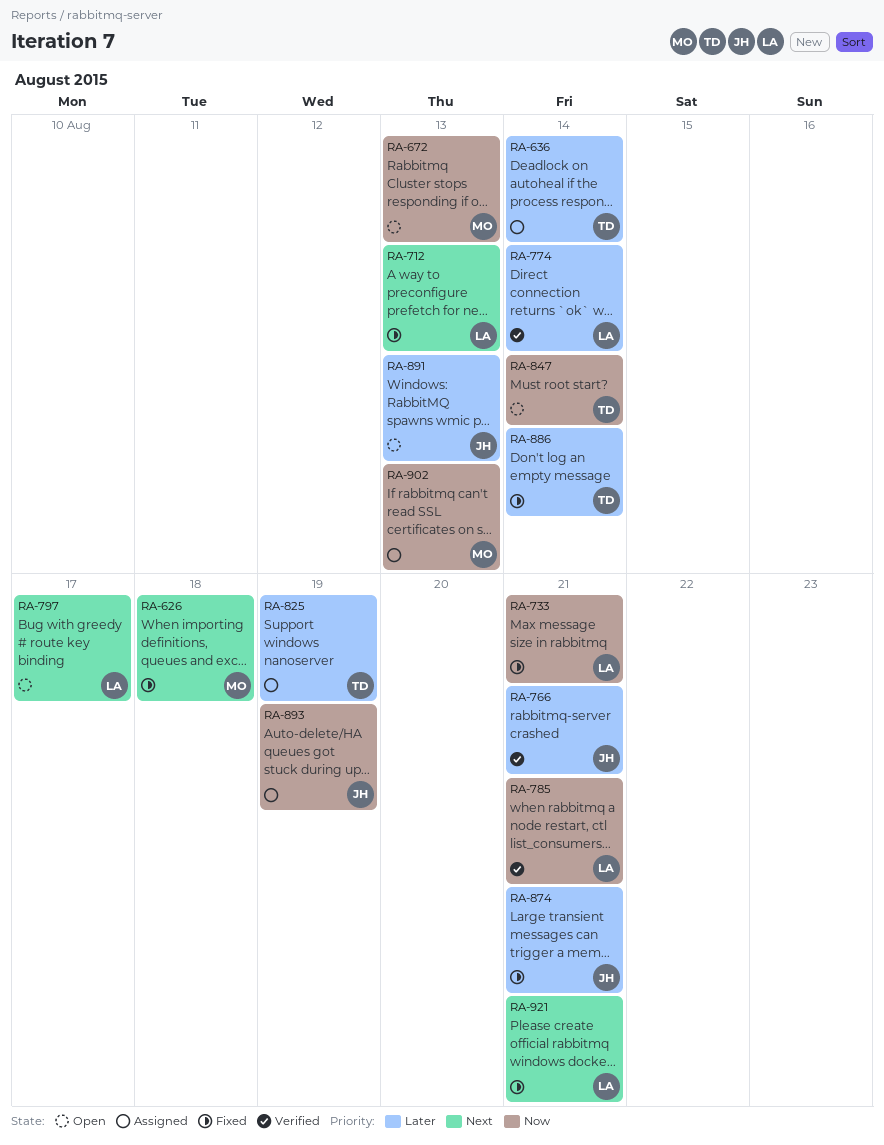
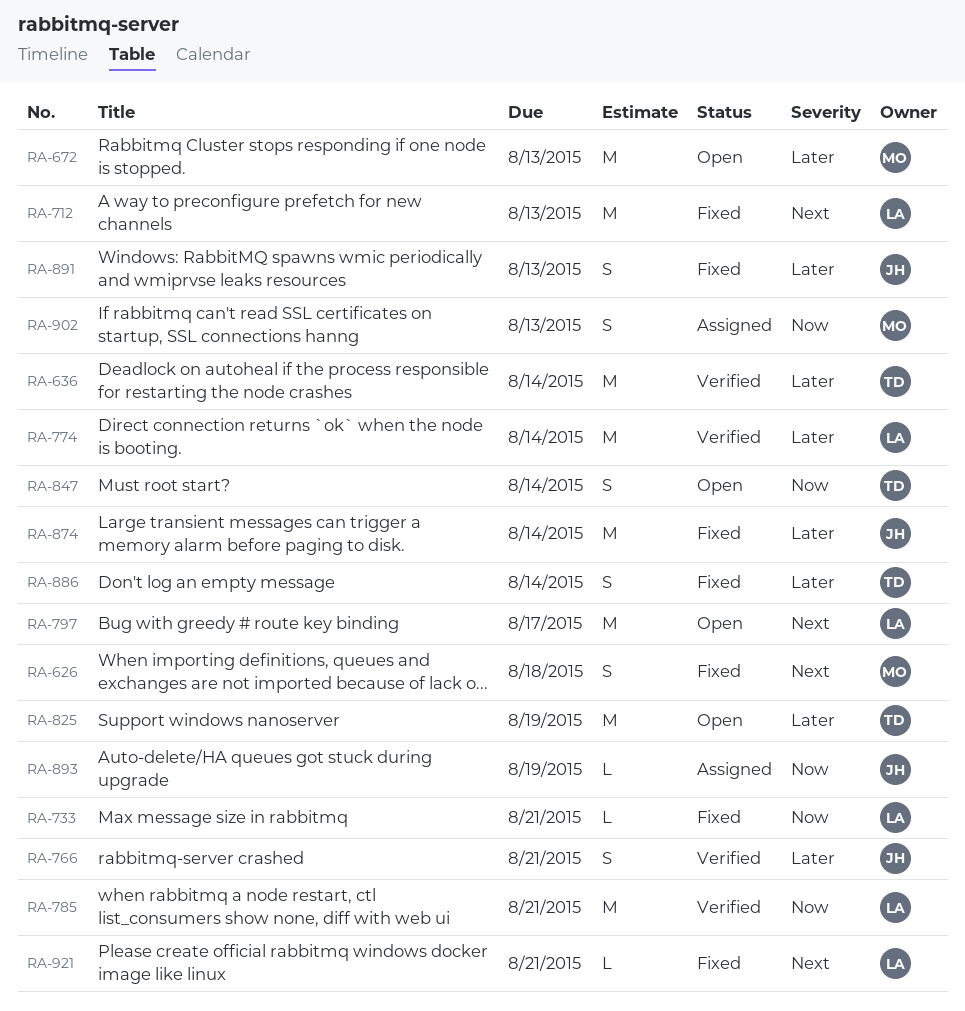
RA-636, status: Assigned -> Verified
RA-672, priority: Now -> Later
RA-825, status: Assigned -> Open
RA-874, due: Aug 21 -> Aug 14
RA-891, status: Open -> Fixed

